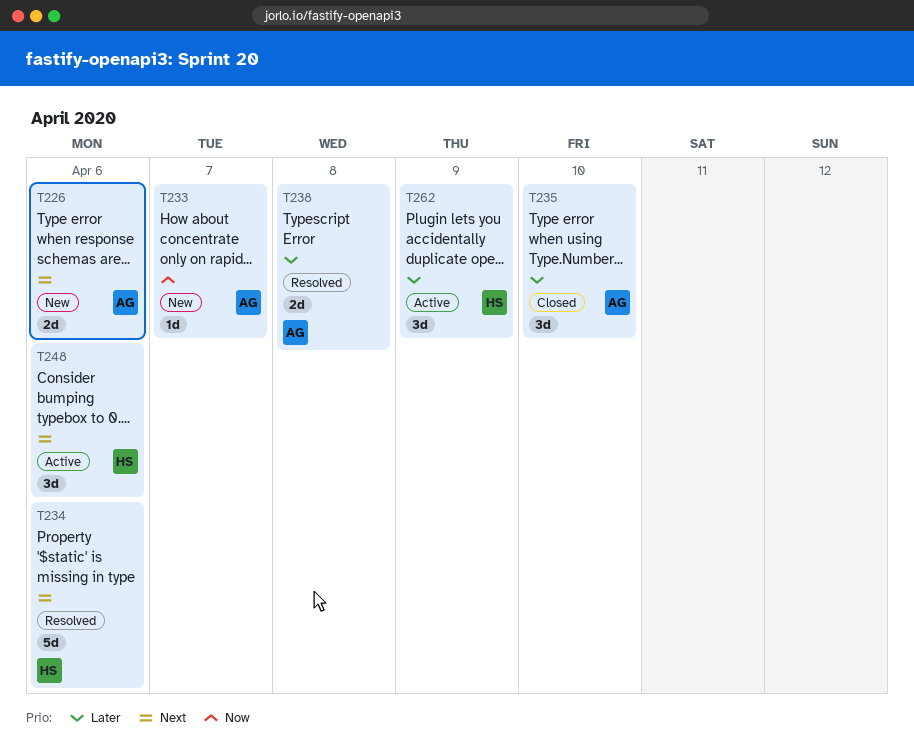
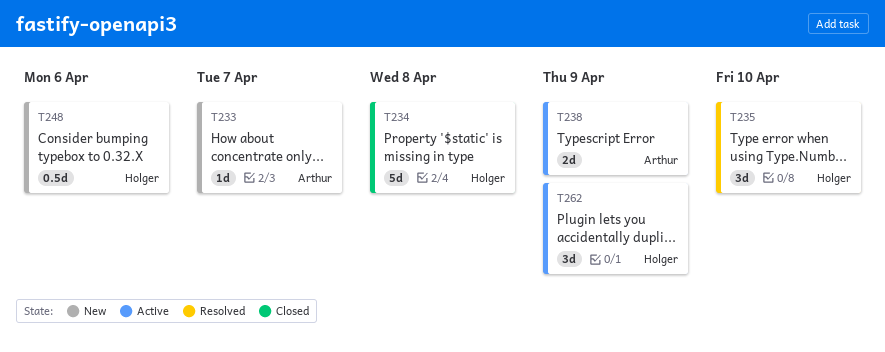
T226: present -> none
T234, status: Resolved -> Closed
T234, due: Apr 6 -> Apr 8
T235, status: Closed -> Resolved
T235, owner: Arthur -> Holger
T238, status: Resolved -> Active
T238, due: Apr 8 -> Apr 9
T248, status: Active -> New
T248, estimate: 3d -> 0.5d

